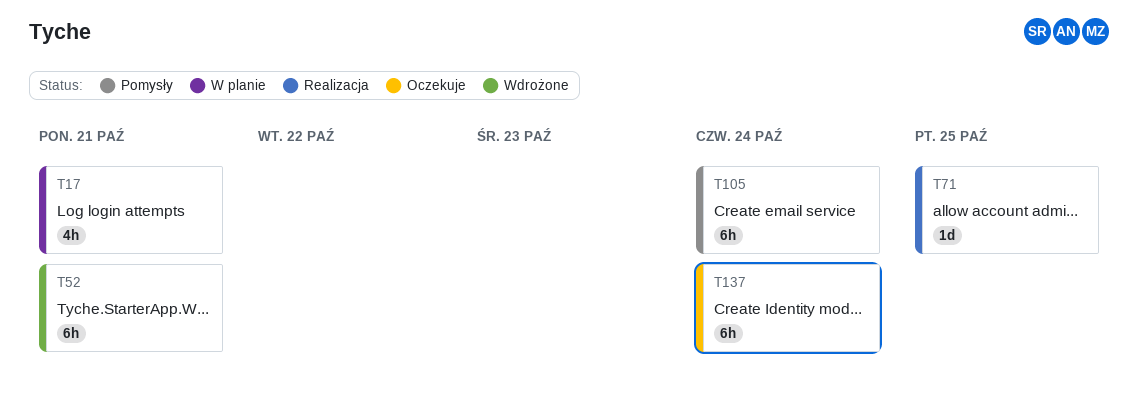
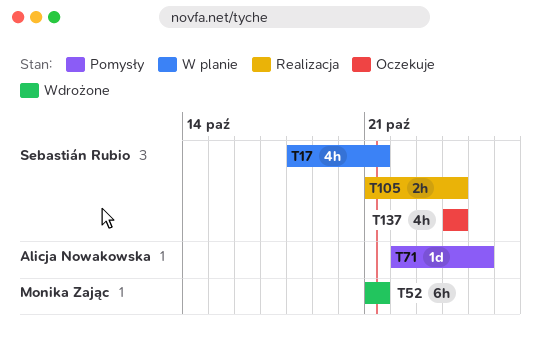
T71, status: Realizacja -> Pomysły
T105, status: Pomysły -> Realizacja
T105, estimate: 6h -> 2h
T137, estimate: 6h -> 4h

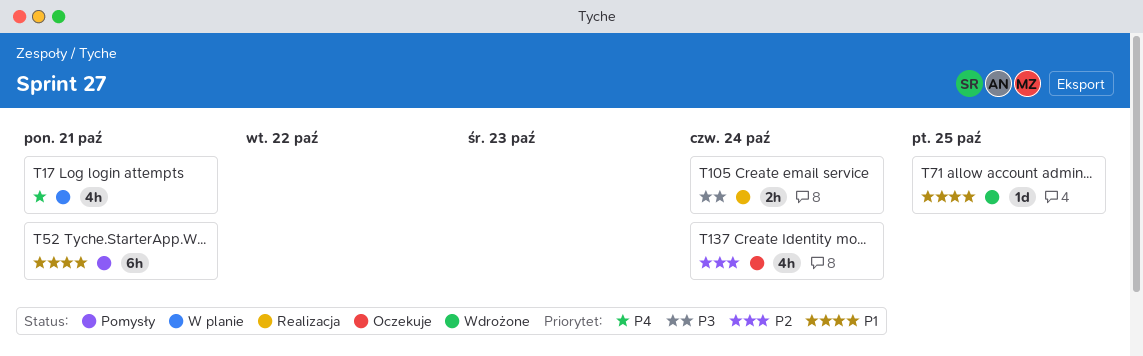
T52, status: Wdrożone -> Pomysły
T71, status: Pomysły -> Wdrożone

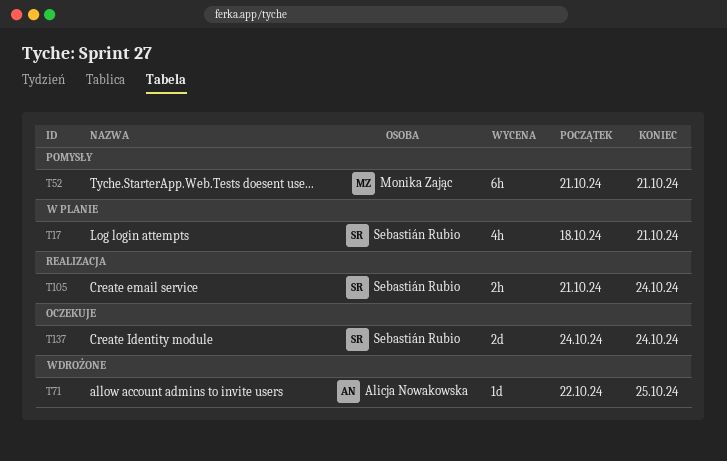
T137, estimate: 4h -> 2d

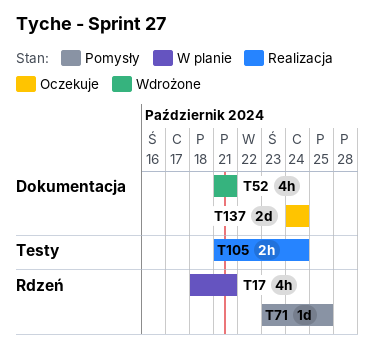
T52, status: Pomysły -> Wdrożone
T52, estimate: 6h -> 4h
T71, status: Wdrożone -> Pomysły
T71, start: Oct 22 -> Oct 23

